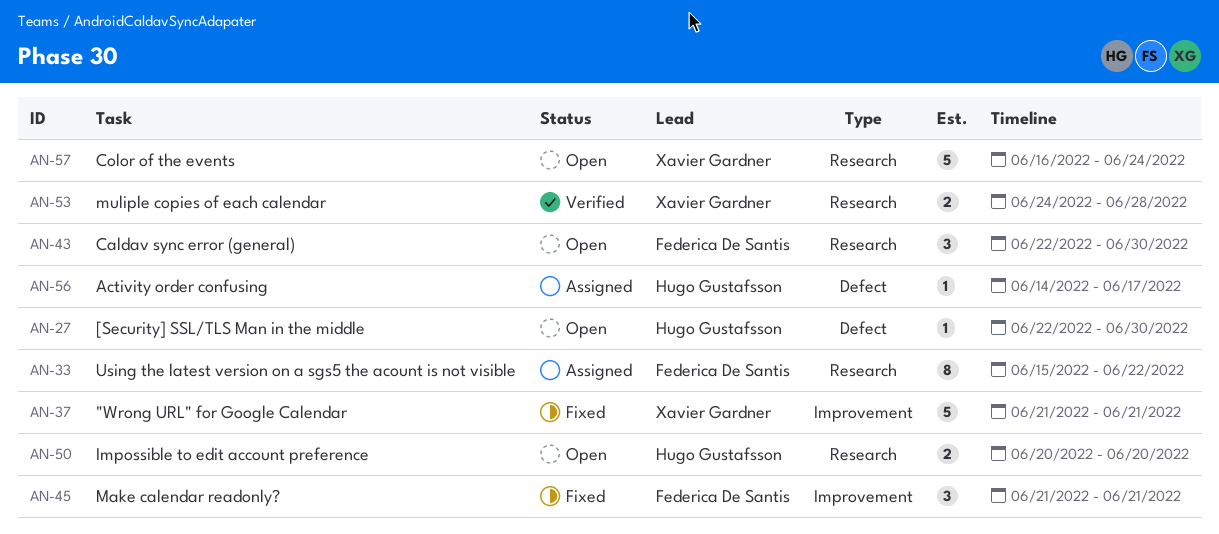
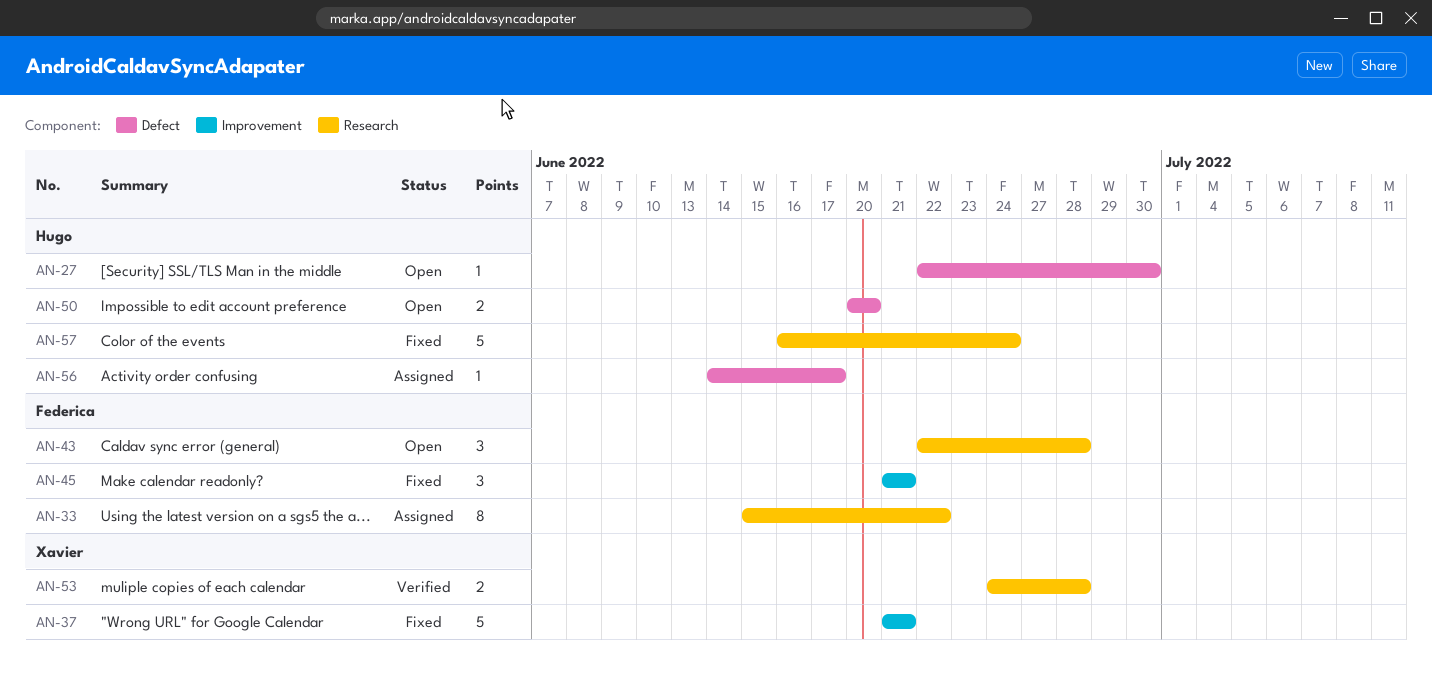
AN-43, due: Jun 30 -> Jun 28
AN-50, label: Research -> Defect
AN-57, status: Open -> Fixed
AN-57, owner: Xavier Gardner -> Hugo Gustafsson

